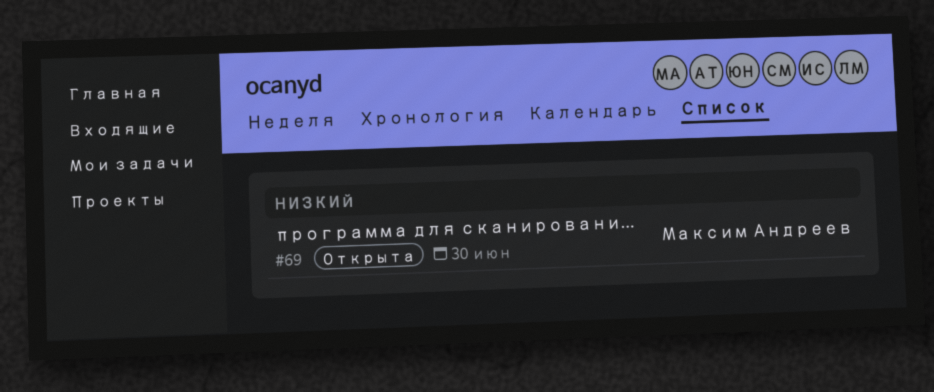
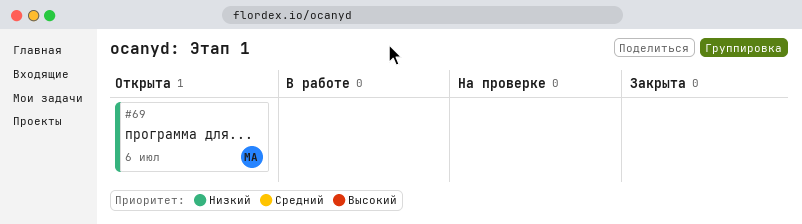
#69, due: Jun 30 -> Jul 6

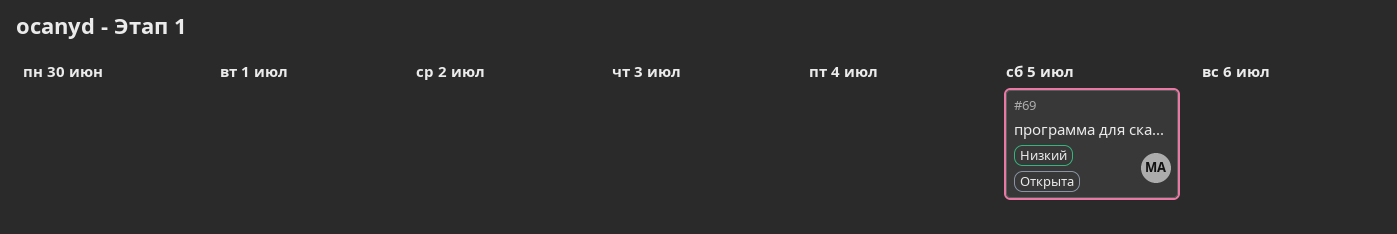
#69, due: Jul 6 -> Jul 5

